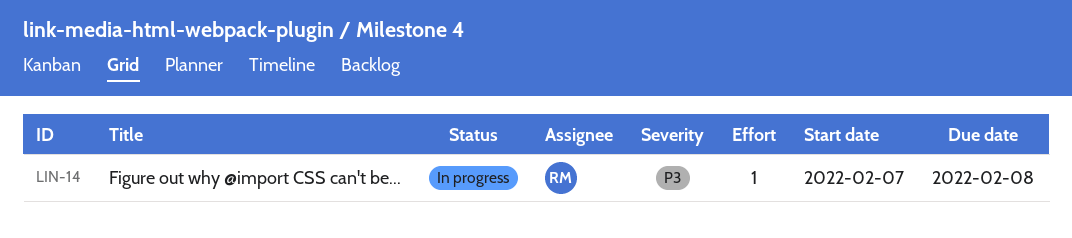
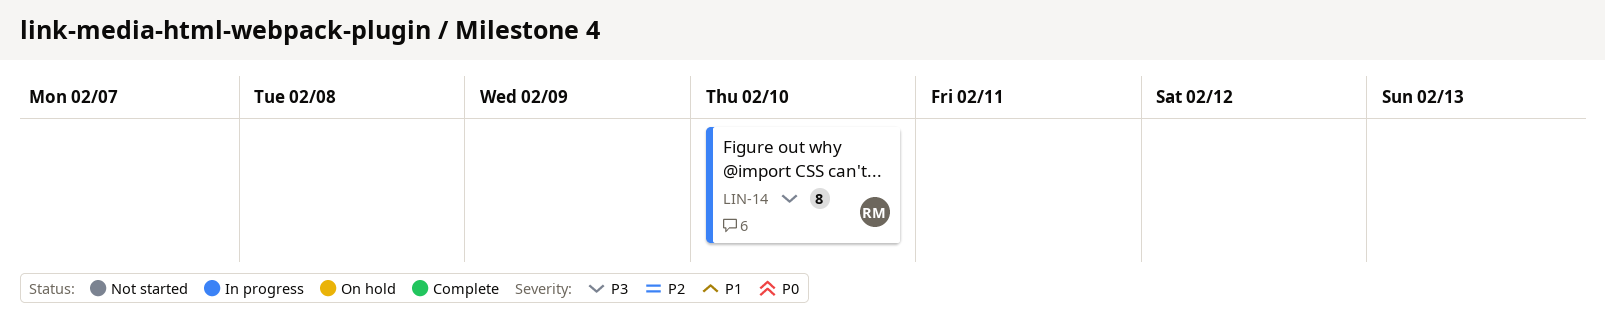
LIN-14, estimate: 1 -> 8
LIN-14, due: Feb 8 -> Feb 10

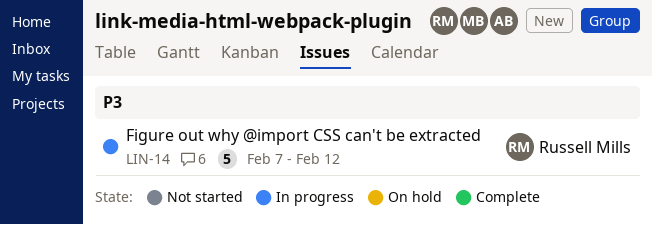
LIN-14, estimate: 8 -> 5
LIN-14, due: Feb 10 -> Feb 12

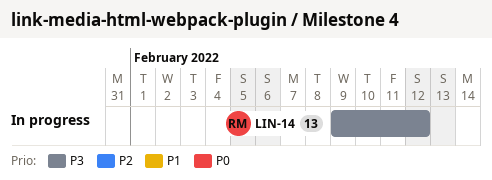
LIN-14, estimate: 5 -> 13
LIN-14, start: Feb 7 -> Feb 9

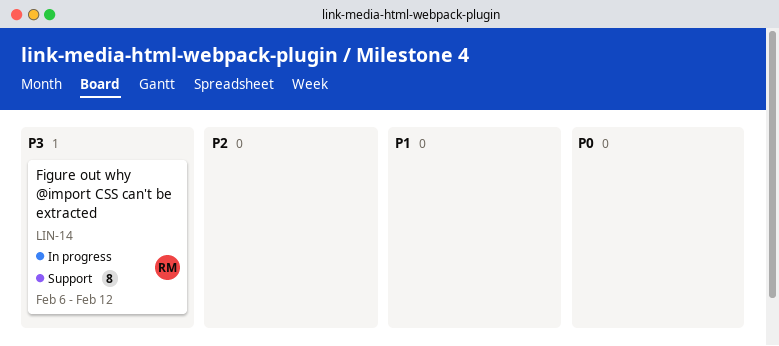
LIN-14, estimate: 13 -> 8
LIN-14, start: Feb 9 -> Feb 6

